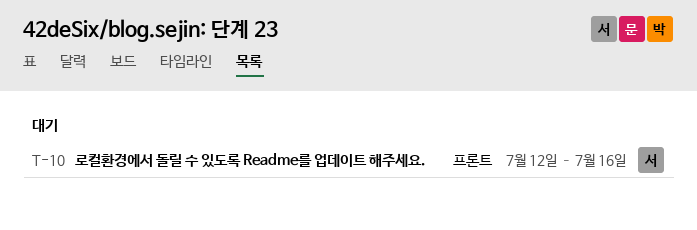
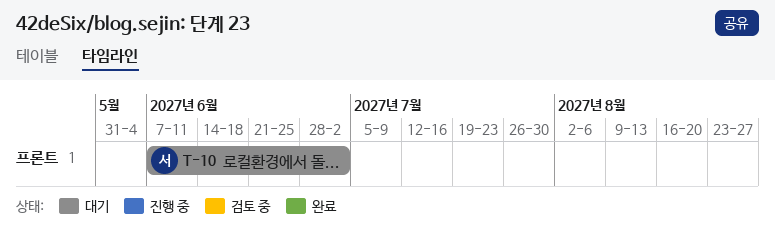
T-10, start: Jul 12 -> Jun 7
T-10, due: Jul 16 -> Jul 2

